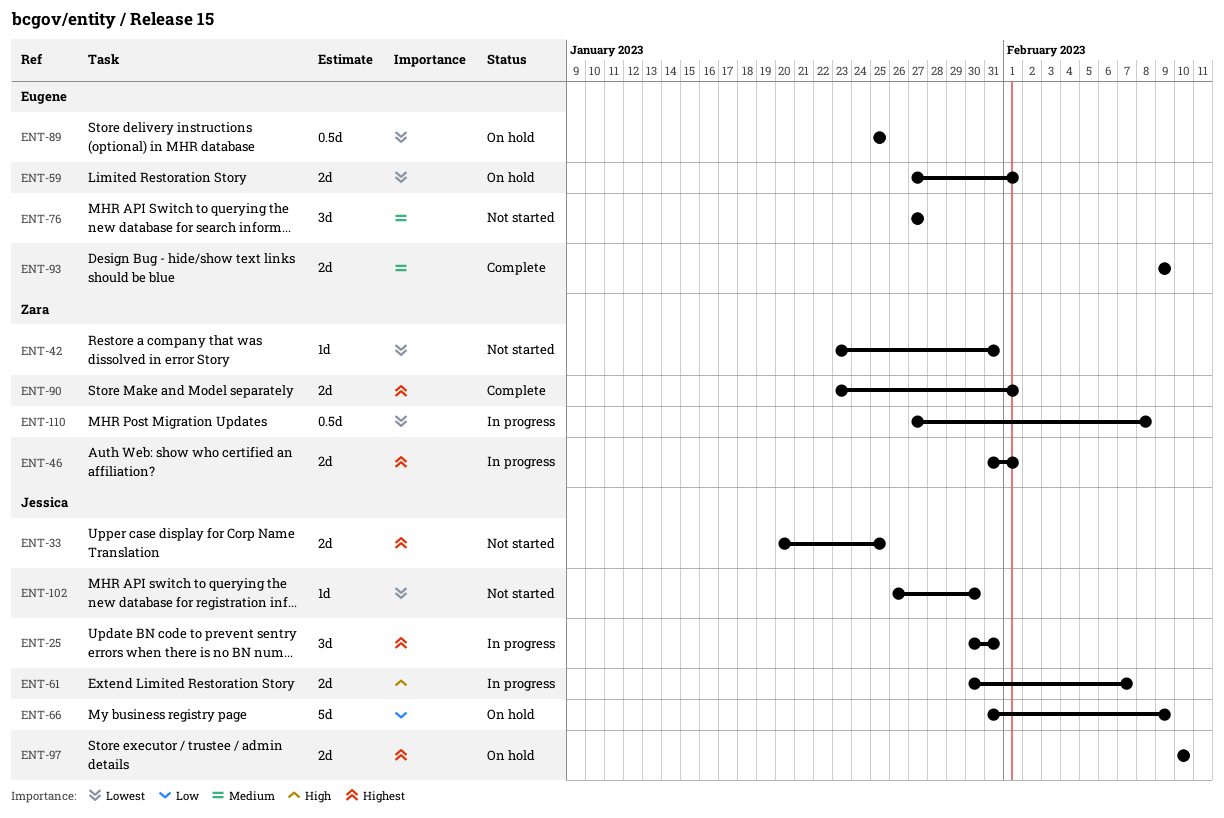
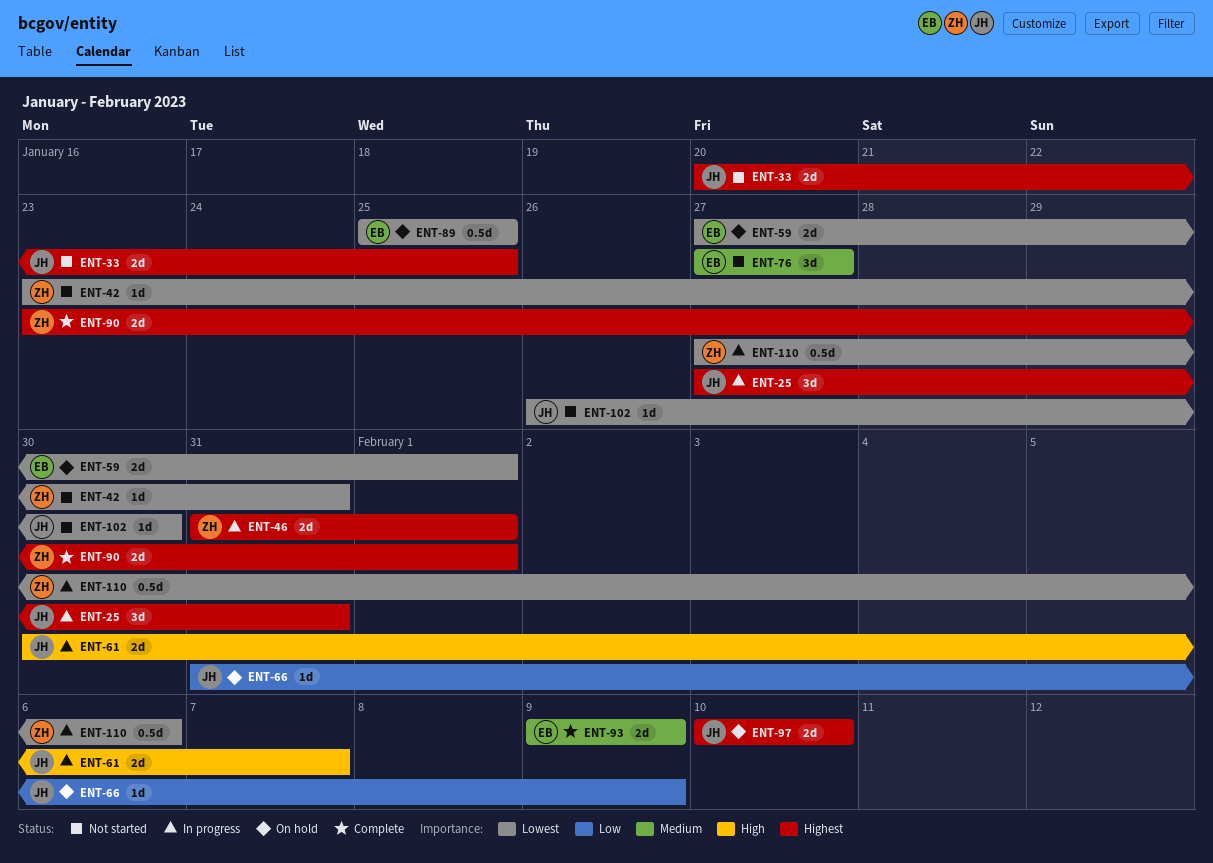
ENT-25, start: Jan 30 -> Jan 27
ENT-66, estimate: 5d -> 1d
ENT-110, due: Feb 8 -> Feb 6

